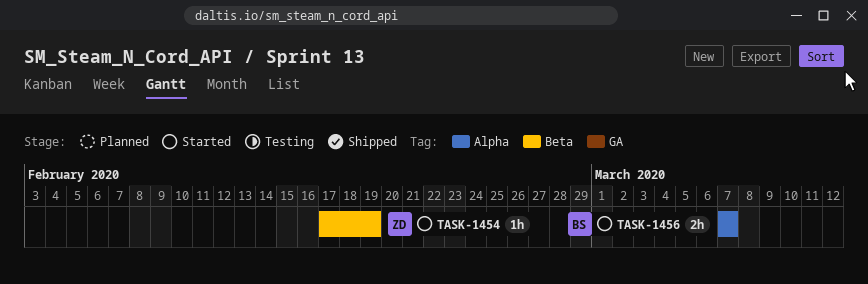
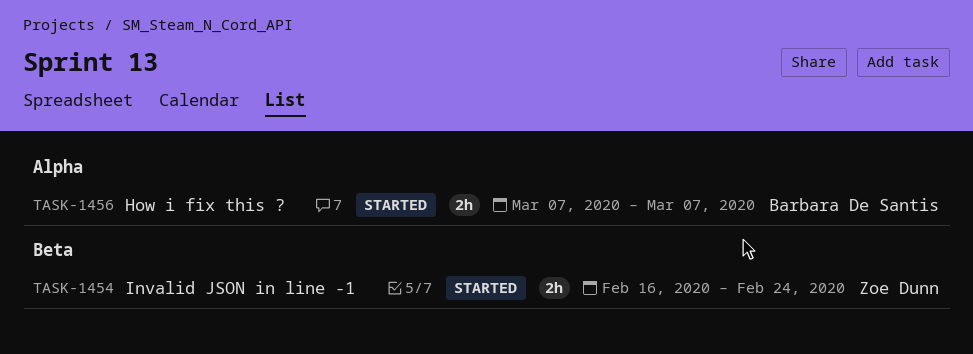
TASK-1454, estimate: 1h -> 2h
TASK-1454, start: Feb 17 -> Feb 16
TASK-1454, due: Feb 19 -> Feb 24

